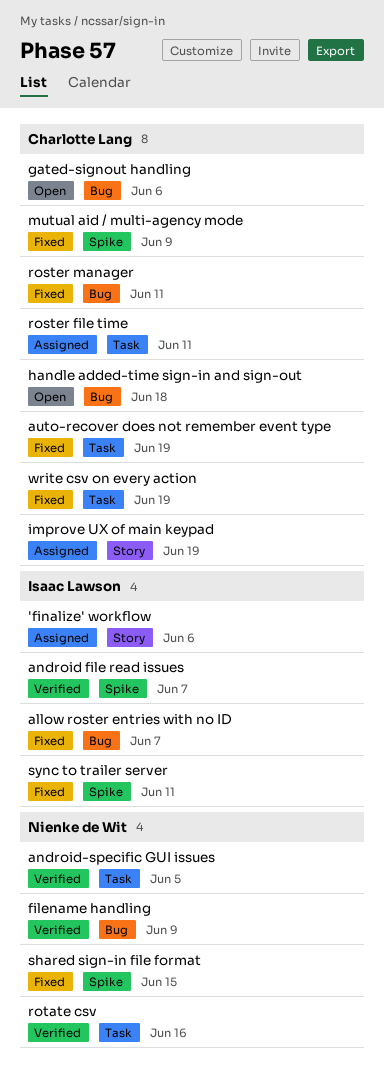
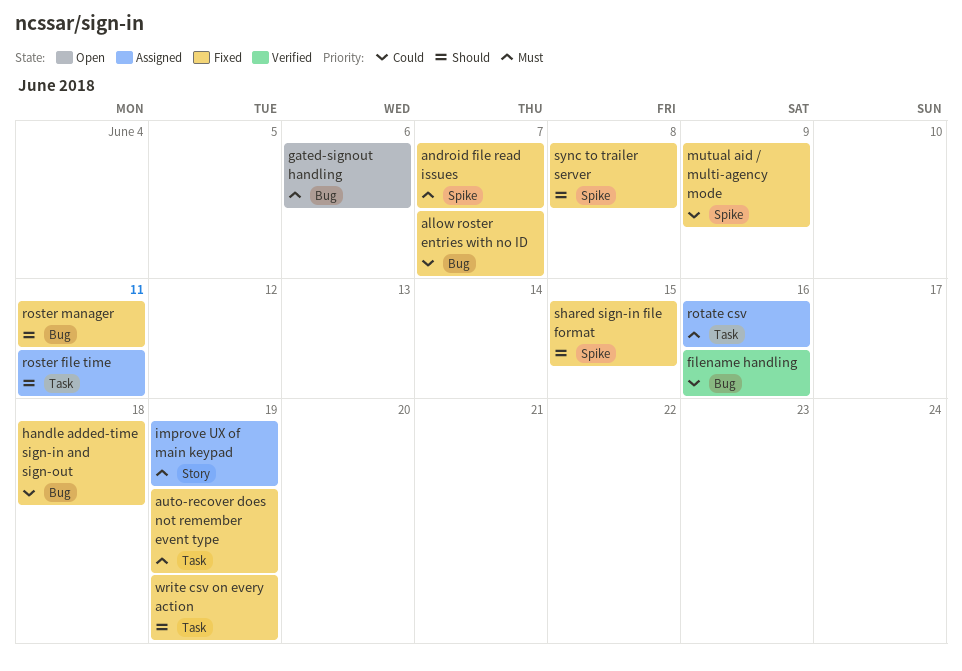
'finalize' workflow: present -> none
android file read issues, status: Verified -> Fixed
android-specific GUI issues: present -> none
filename handling, due: Jun 9 -> Jun 16
handle added-time sign-in and sign-out, status: Open -> Fixed
rotate csv, status: Verified -> Assigned
sync to trailer server, due: Jun 11 -> Jun 8

